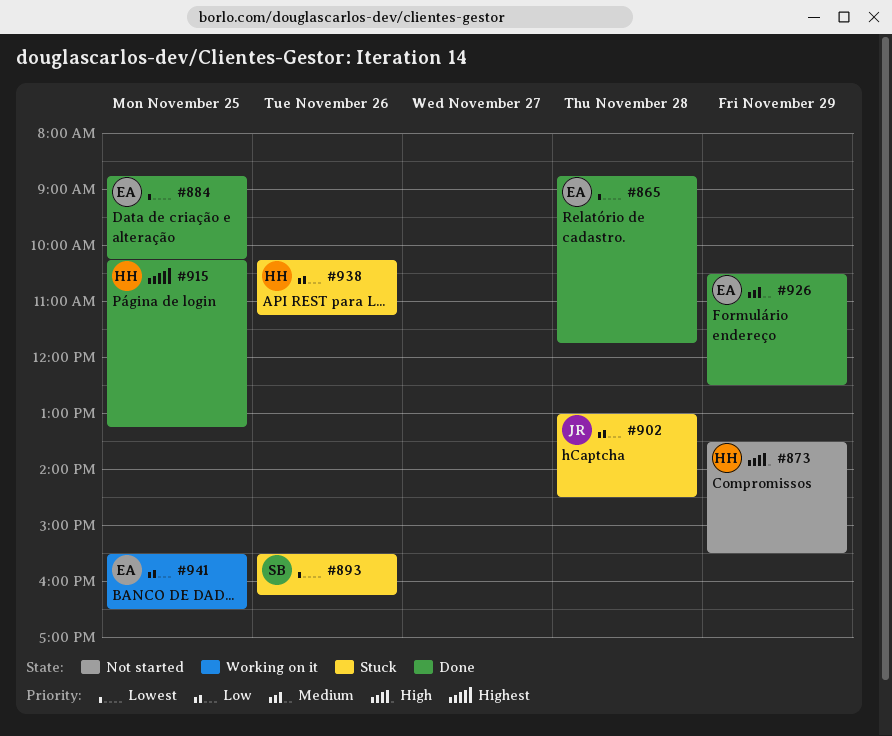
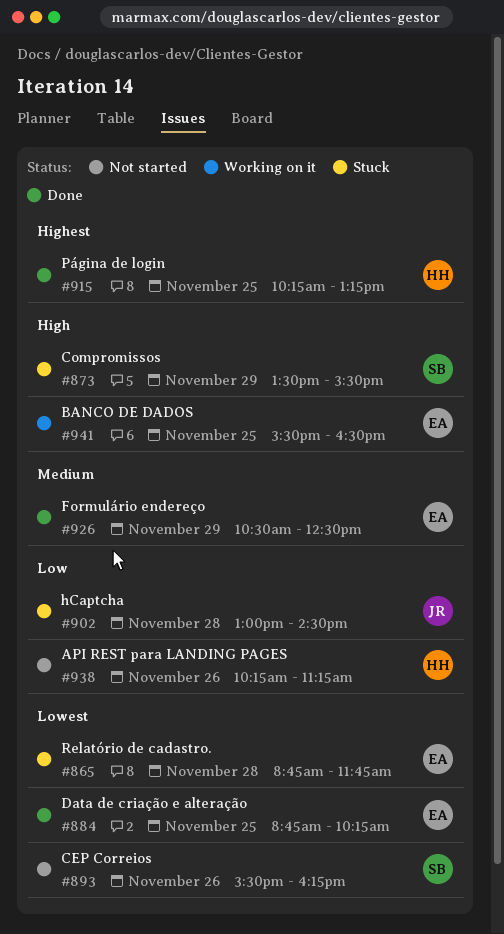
#865, status: Done -> Stuck
#873, status: Not started -> Stuck
#873, owner: HH -> SB
#893, status: Stuck -> Not started
#938, status: Stuck -> Not started
#941, priority: Low -> High

